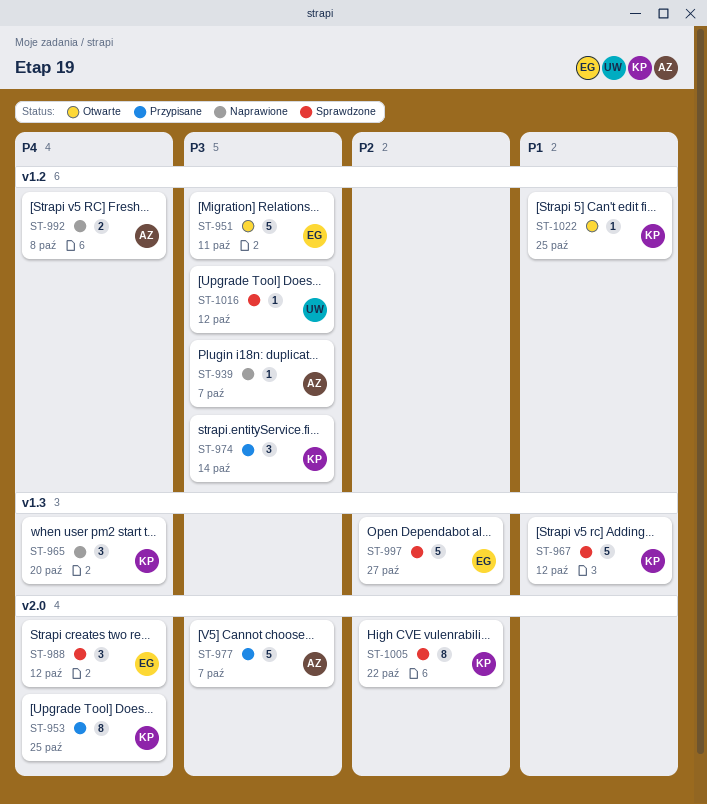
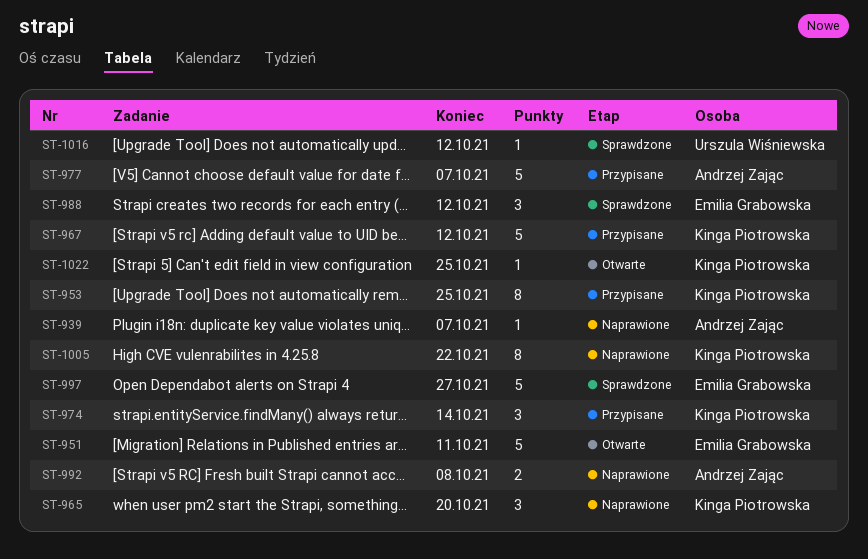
ST-967, status: Sprawdzone -> Przypisane
ST-1005, status: Sprawdzone -> Naprawione

